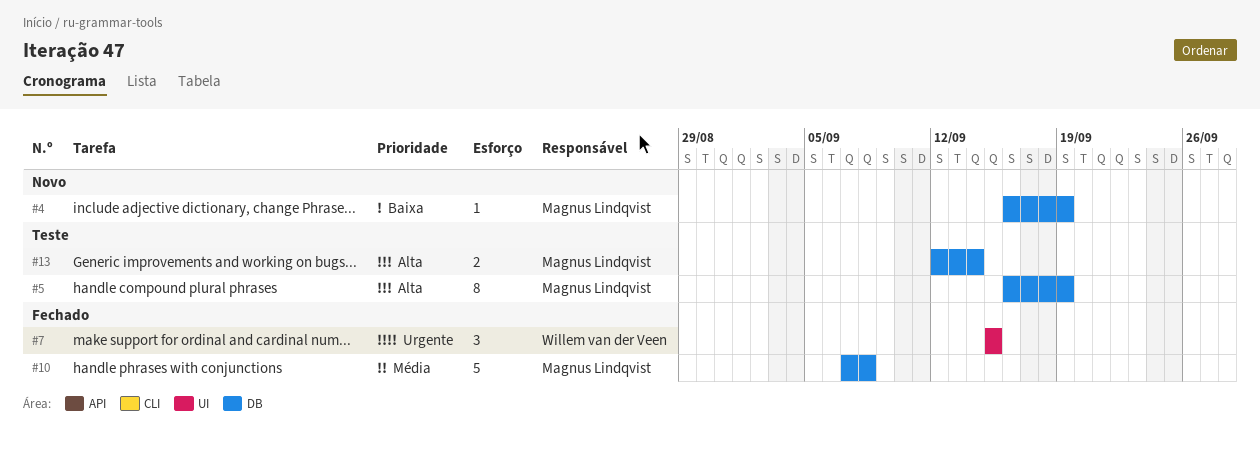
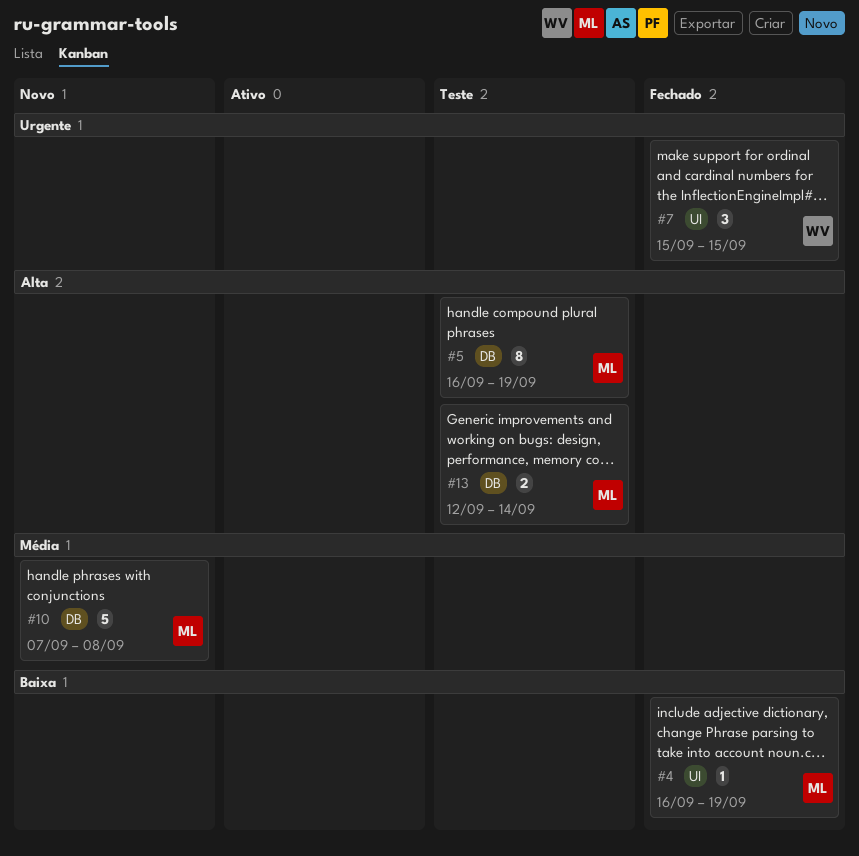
#4, status: Novo -> Fechado
#4, label: DB -> UI
#10, status: Fechado -> Novo

